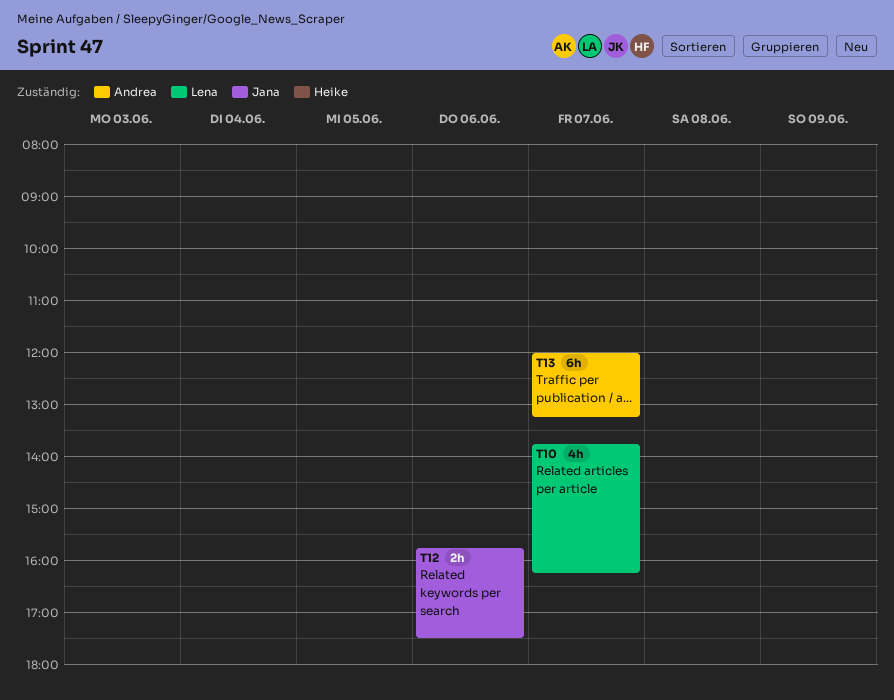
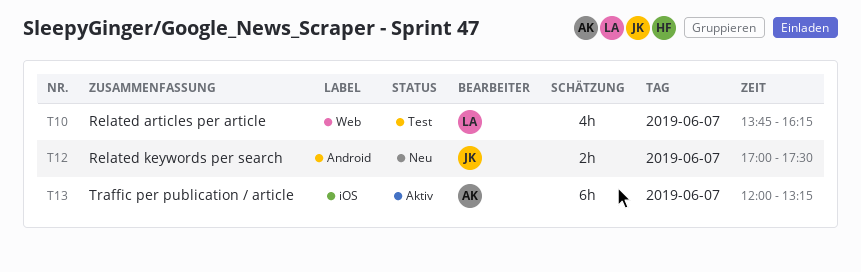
T12, day: Jun 6 -> Jun 7
T12, begins: 15:45 -> 17:00

